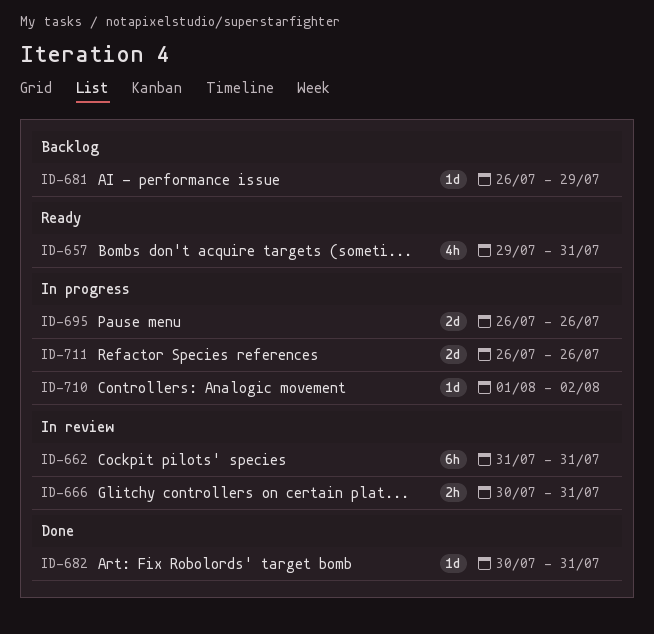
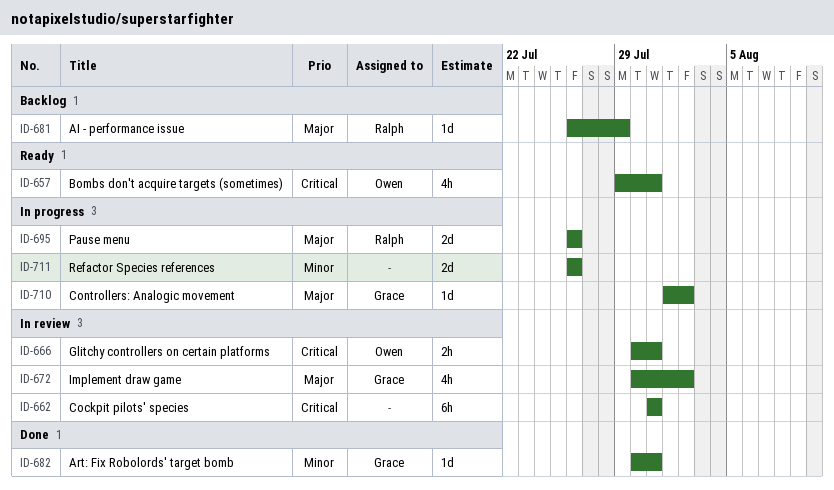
ID-672: none -> present

